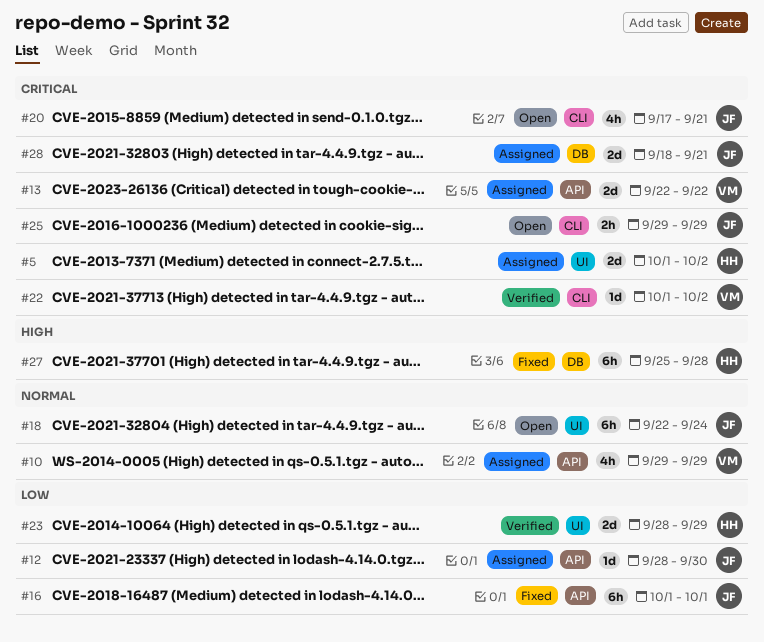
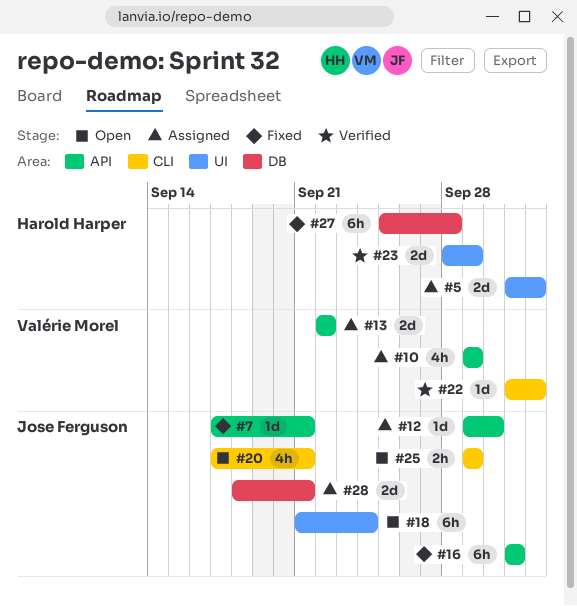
#7: none -> present
#12, start: Sep 28 -> Sep 29
#18, start: Sep 22 -> Sep 21

